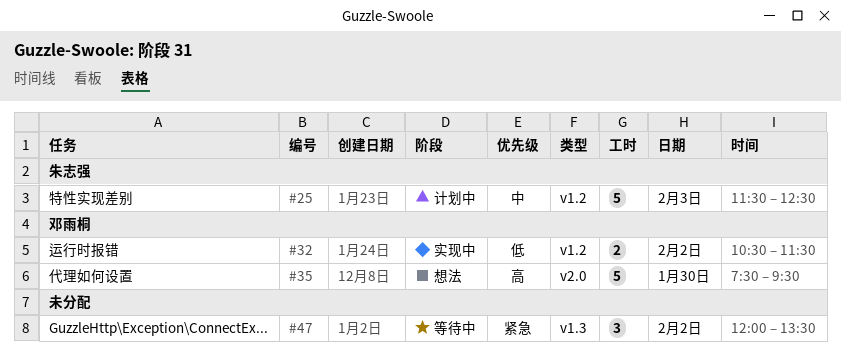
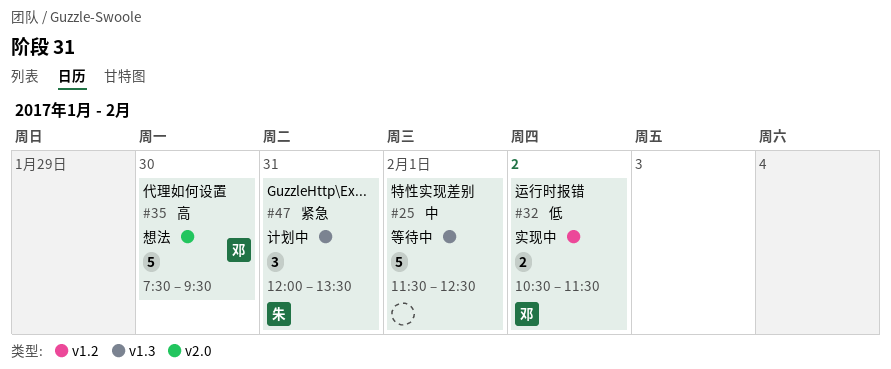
#25, status: 计划中 -> 等待中
#25, owner: 朱志强 -> none
#25, label: v1.2 -> v1.3
#25, day: Feb 3 -> Feb 1
#47, status: 等待中 -> 计划中
#47, owner: none -> 朱志强
#47, day: Feb 2 -> Jan 31

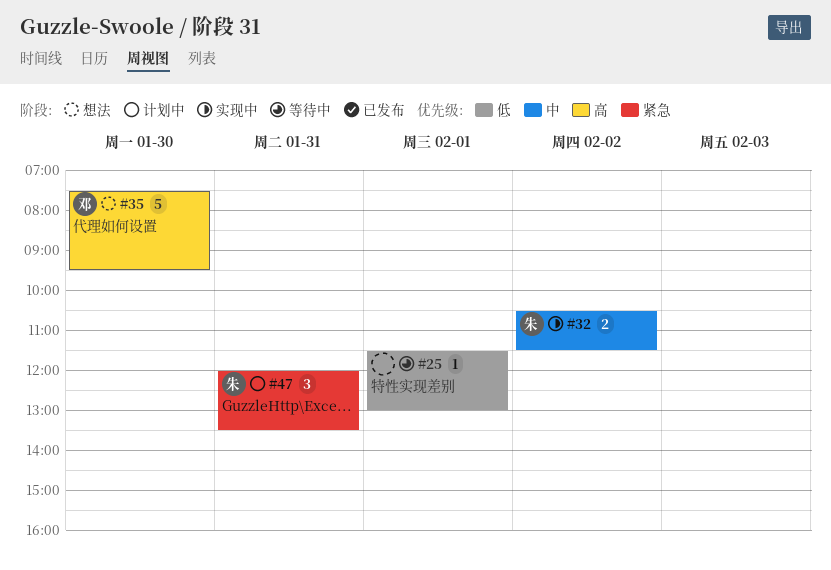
#25, priority: 中 -> 低
#25, estimate: 5 -> 1
#25, ends: 12:30 -> 13:00
#32, owner: 邓 -> 朱
#32, priority: 低 -> 中

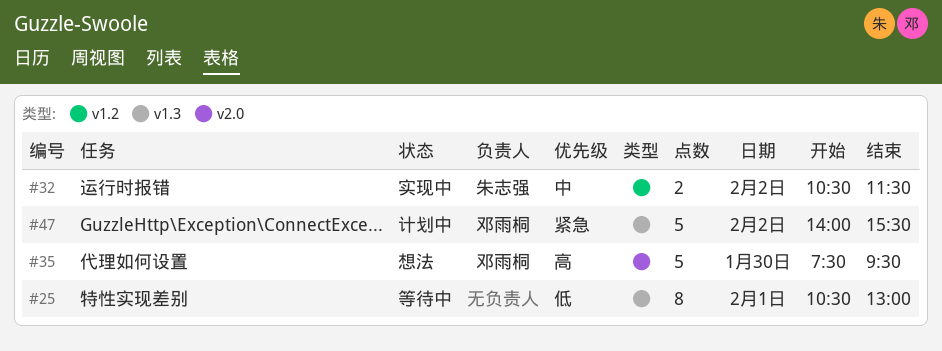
#25, estimate: 1 -> 8
#25, begins: 11:30 -> 10:30
#47, owner: 朱志强 -> 邓雨桐
#47, estimate: 3 -> 5
#47, day: Jan 31 -> Feb 2
#47, begins: 12:00 -> 14:00
#47, ends: 13:30 -> 15:30

